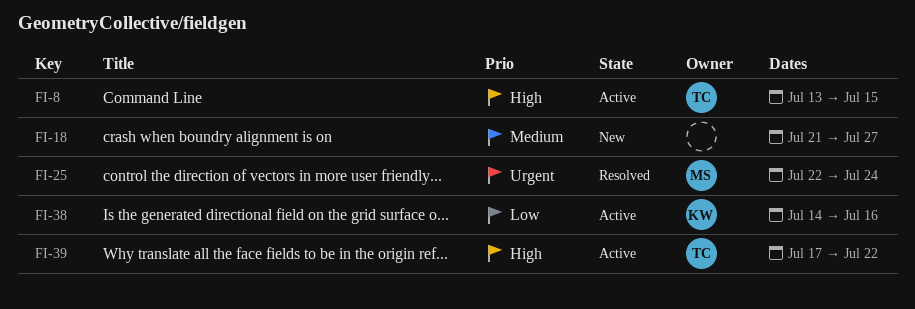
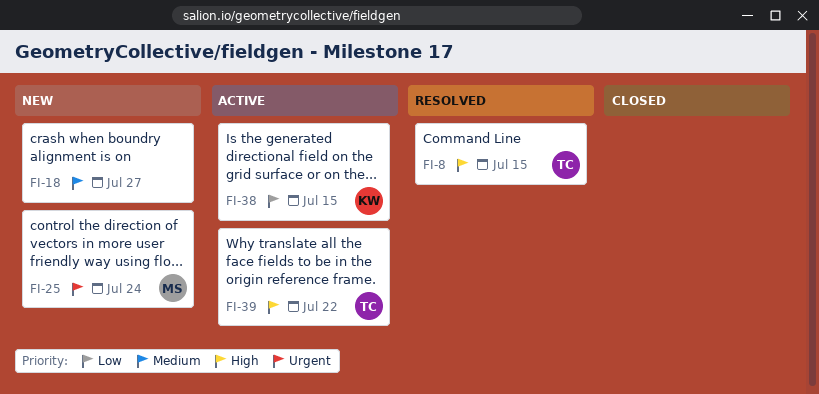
FI-8, status: Active -> Resolved
FI-25, status: Resolved -> New
FI-38, due: Jul 16 -> Jul 15

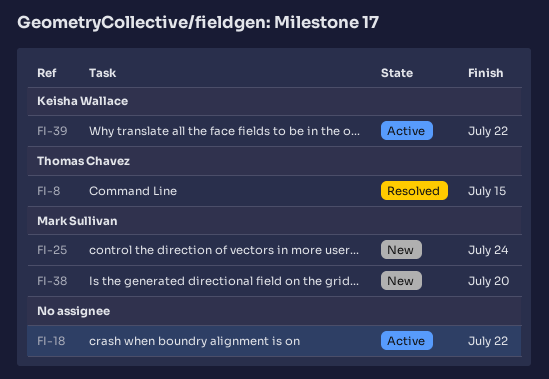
FI-18, status: New -> Active
FI-18, due: Jul 27 -> Jul 22
FI-38, status: Active -> New
FI-38, owner: Keisha Wallace -> Mark Sullivan
FI-38, due: Jul 15 -> Jul 20
FI-39, owner: Thomas Chavez -> Keisha Wallace

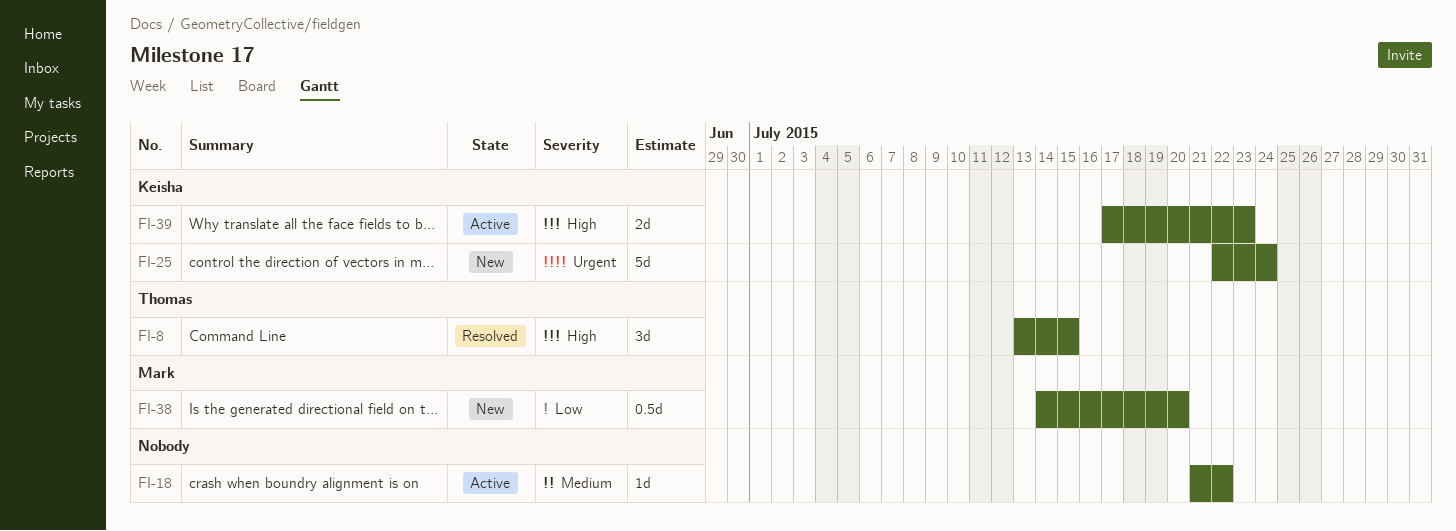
FI-25, owner: Mark Sullivan -> Keisha Wallace
FI-39, due: Jul 22 -> Jul 23

